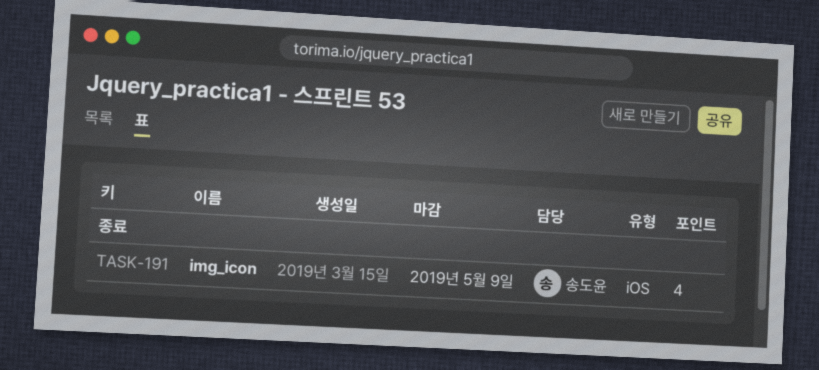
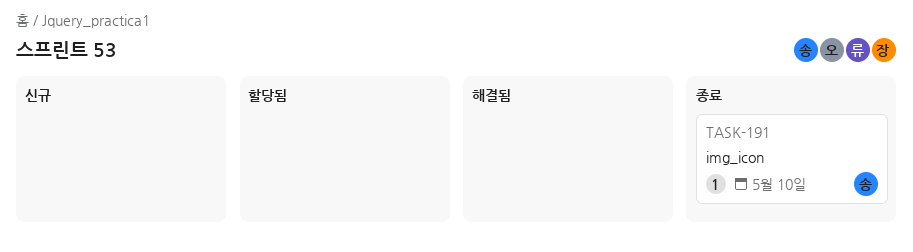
TASK-191, estimate: 4 -> 1
TASK-191, due: May 9 -> May 10

